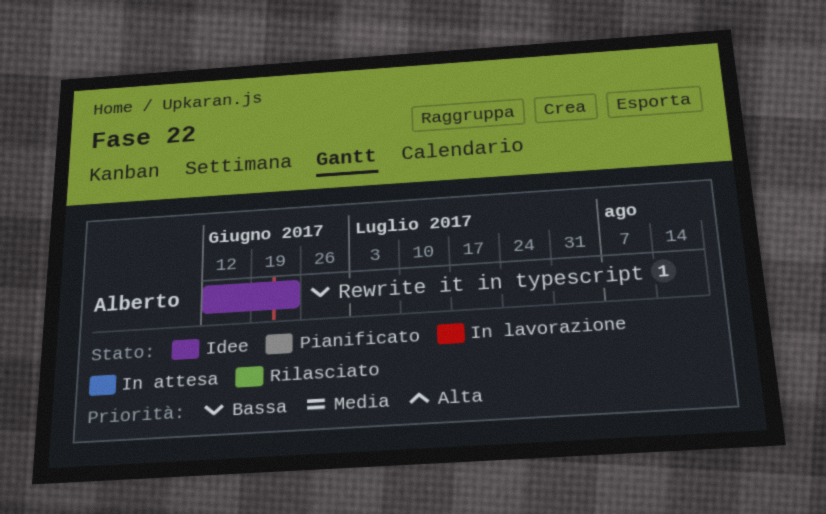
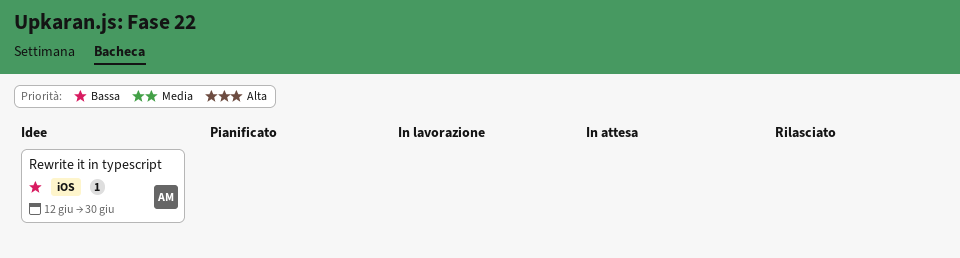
Rewrite it in typescript, due: Jun 23 -> Jun 30

